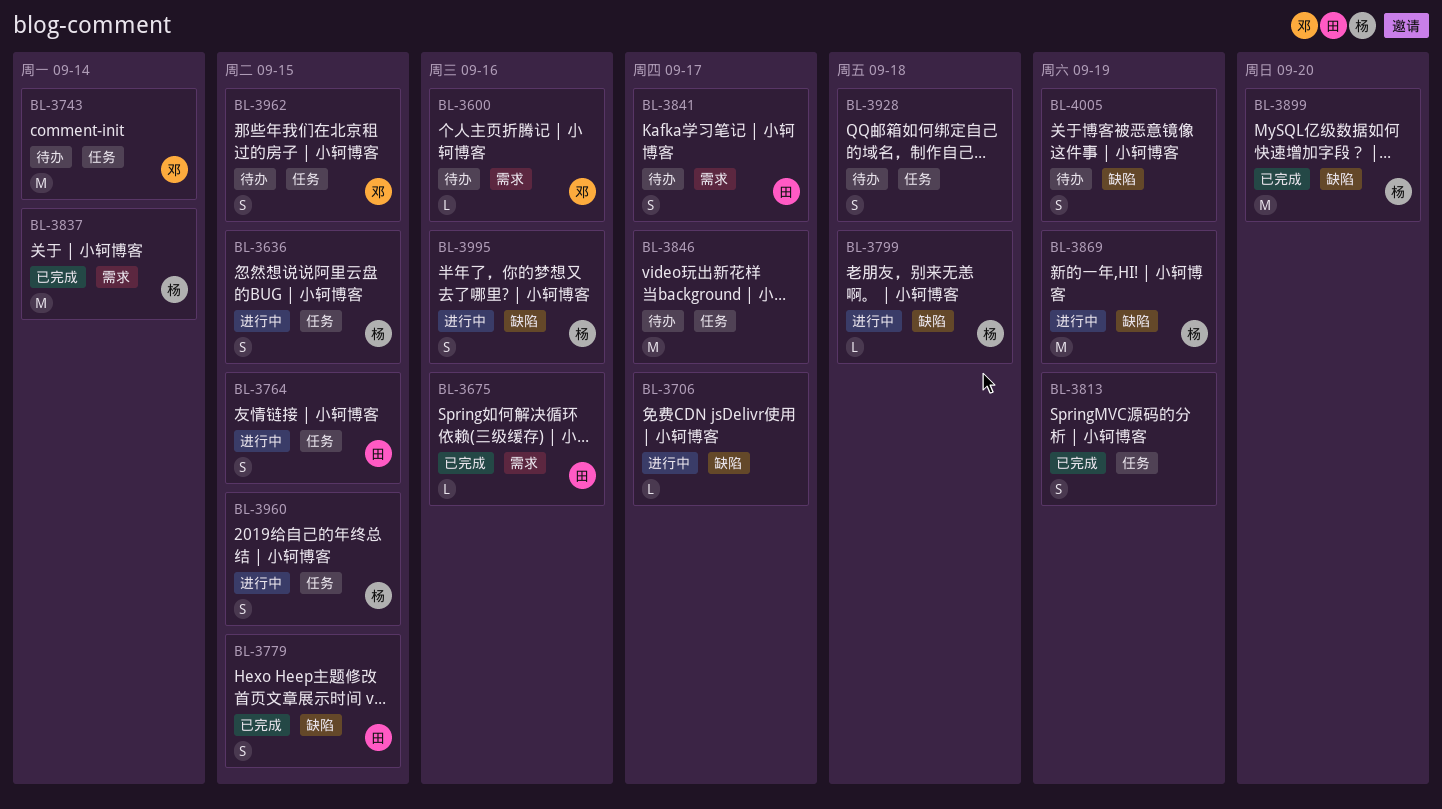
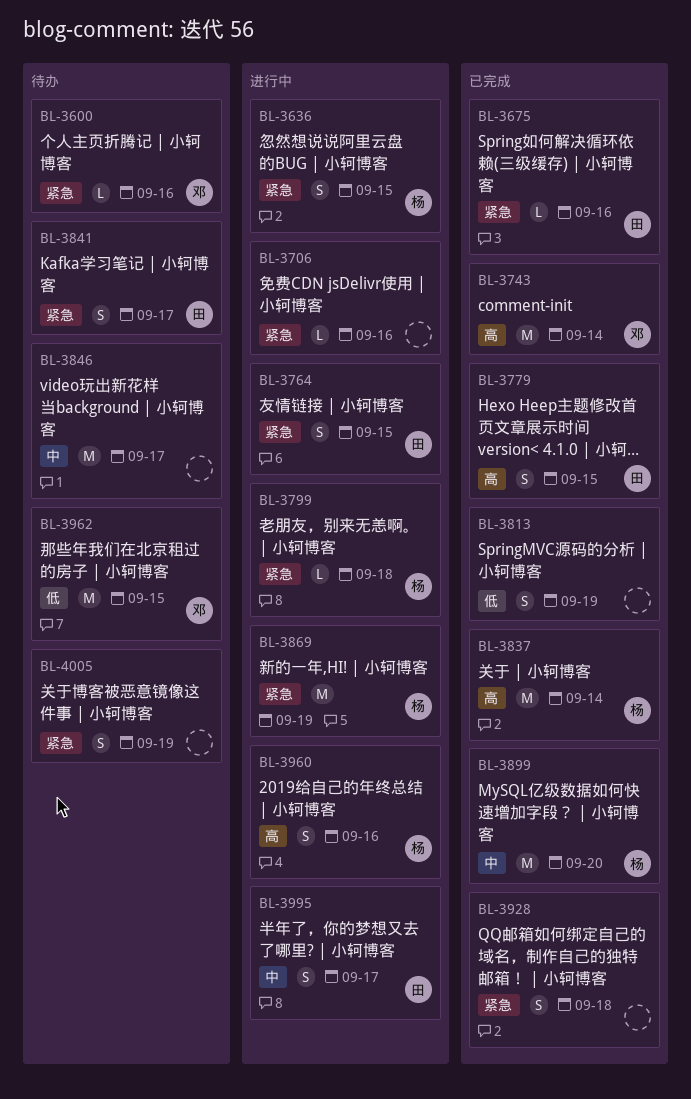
BL-3706, due: Sep 17 -> Sep 16
BL-3743, status: 待办 -> 已完成
BL-3928, status: 待办 -> 已完成
BL-3960, due: Sep 15 -> Sep 16
BL-3962, estimate: S -> M
BL-3995, owner: 杨 -> 田
BL-3995, due: Sep 16 -> Sep 17

